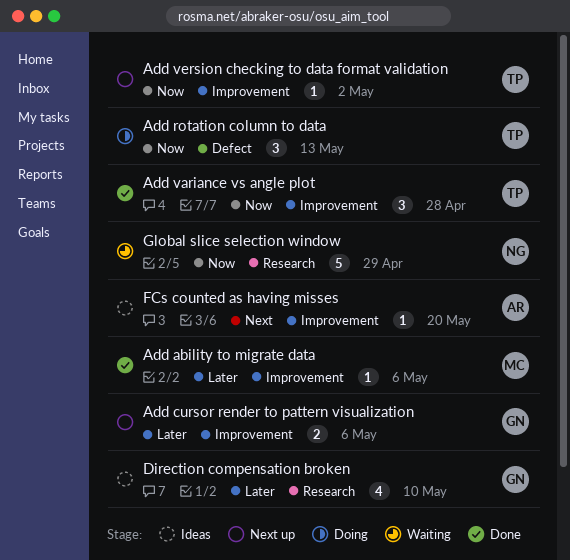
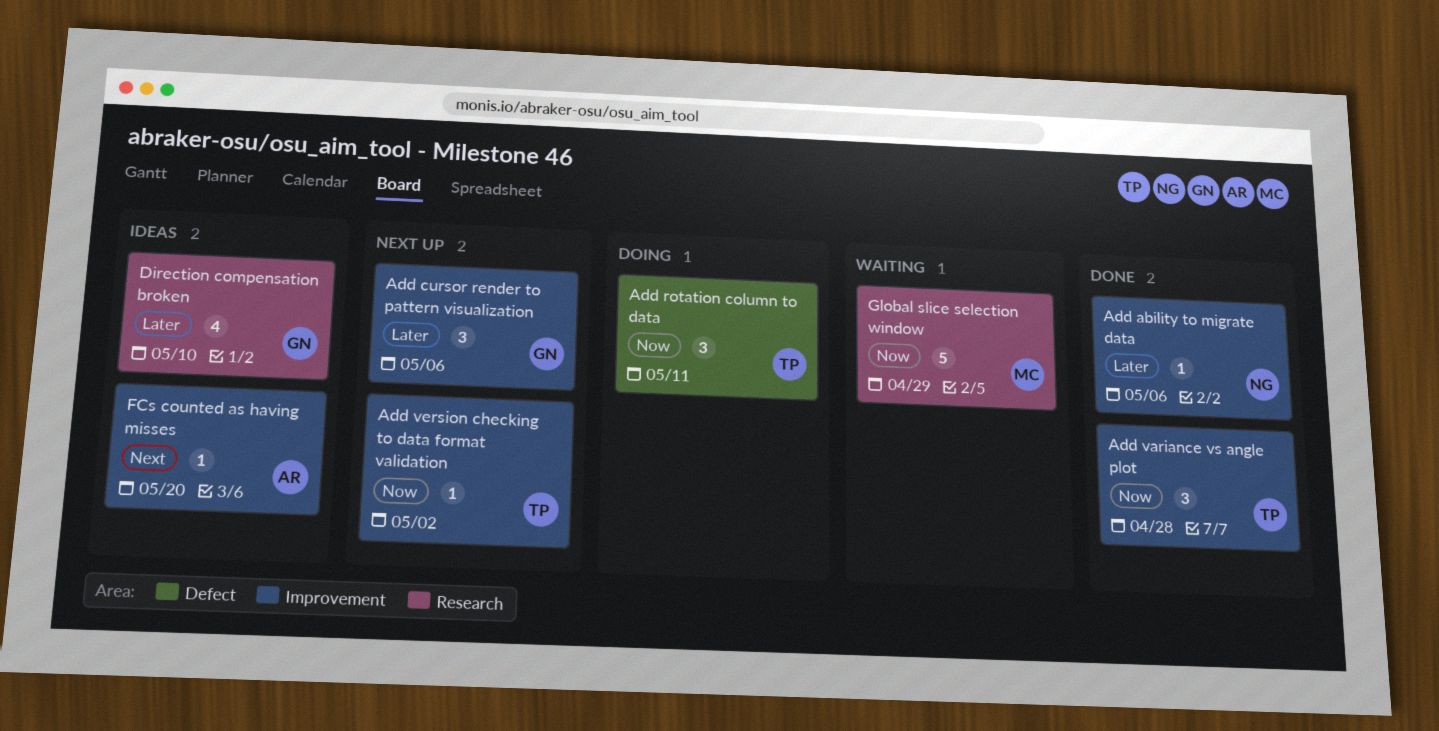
Add ability to migrate data, owner: MC -> NG
Add cursor render to pattern visualization, estimate: 2 -> 3
Add rotation column to data, due: May 13 -> May 11
Global slice selection window, owner: NG -> MC

